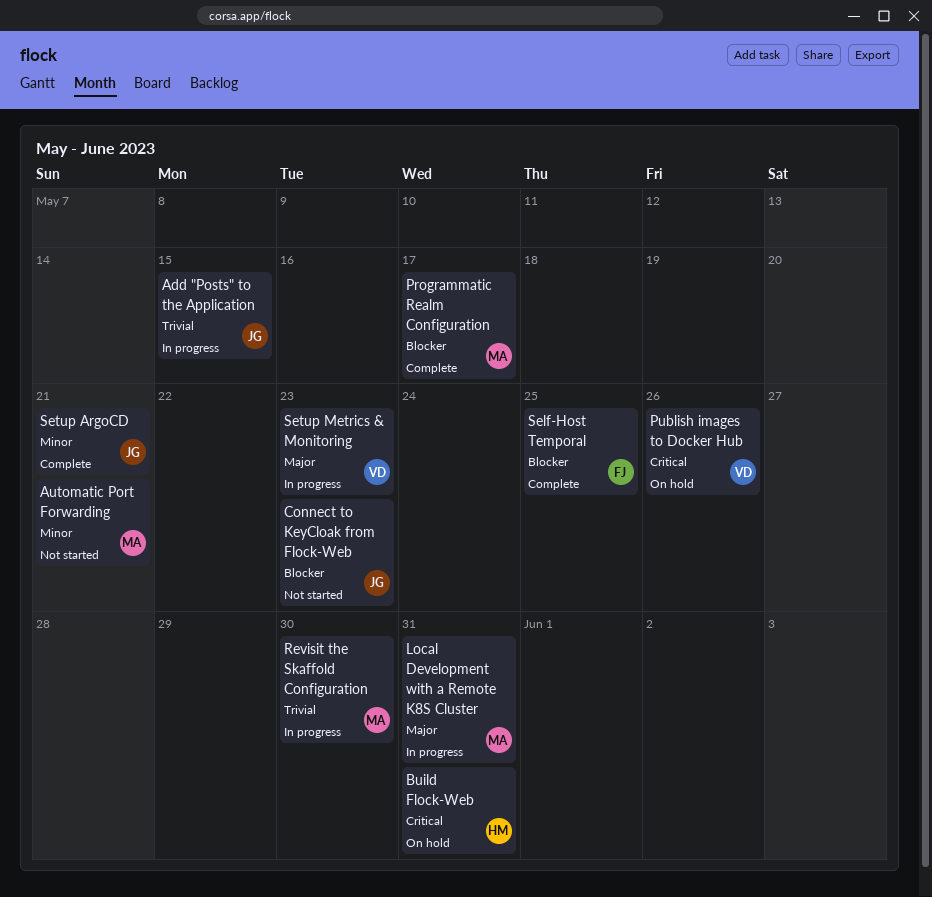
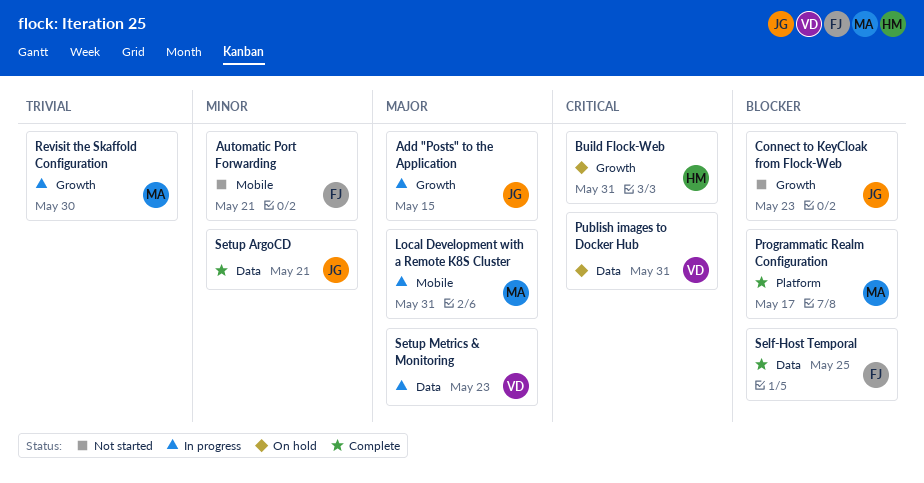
Add "Posts" to the Application, priority: Trivial -> Major
Automatic Port Forwarding, owner: MA -> FJ
Publish images to Docker Hub, due: May 26 -> May 31

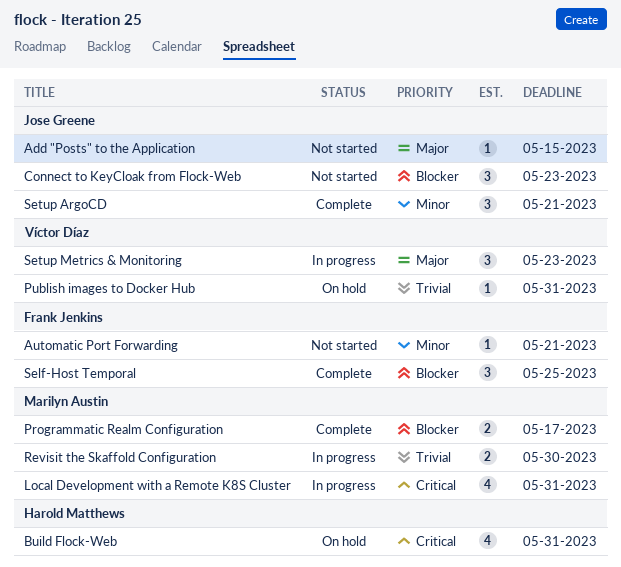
Add "Posts" to the Application, status: In progress -> Not started
Local Development with a Remote K8S Cluster, priority: Major -> Critical
Publish images to Docker Hub, priority: Critical -> Trivial

